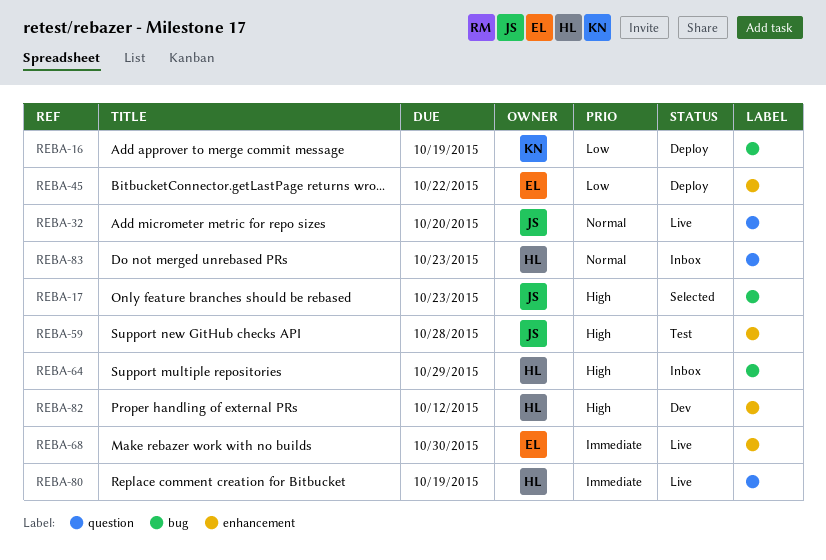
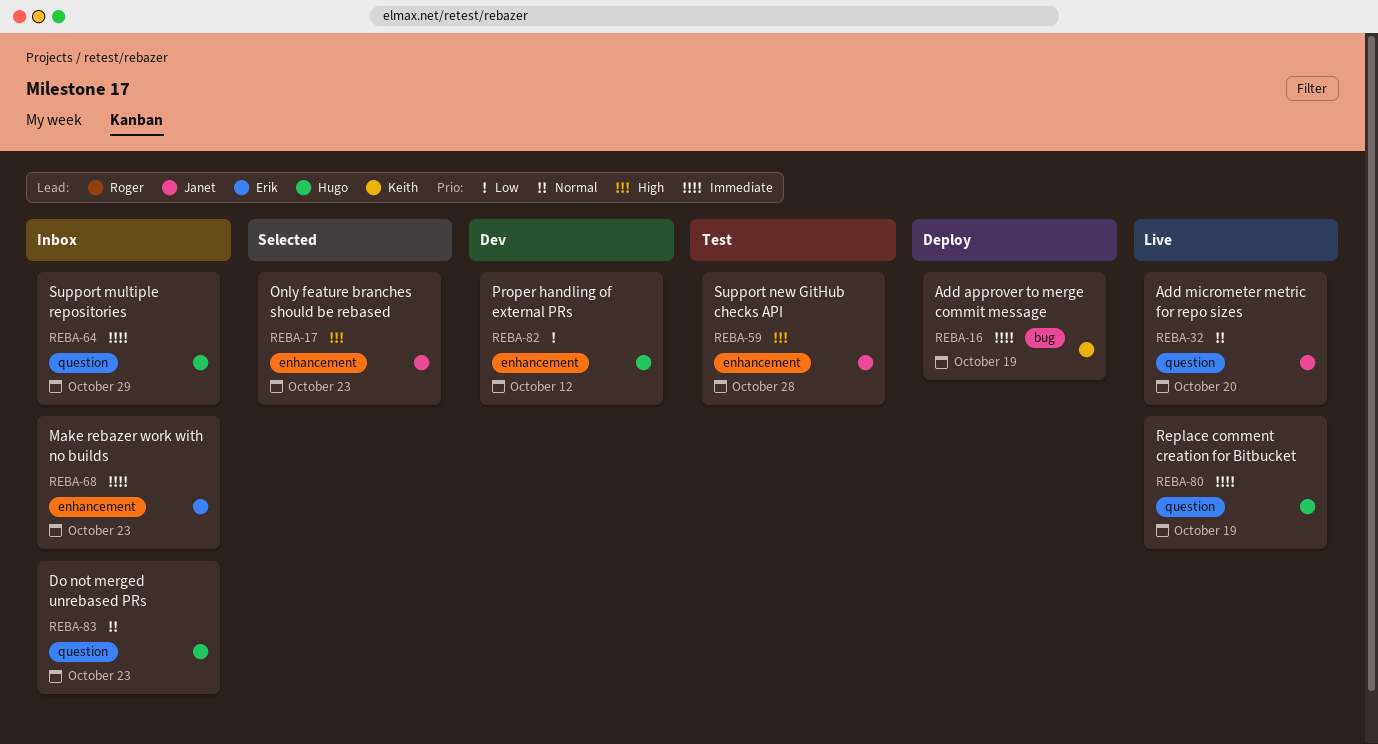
REBA-16, priority: Low -> Immediate
REBA-17, label: bug -> enhancement
REBA-45: present -> none
REBA-64, priority: High -> Immediate
REBA-64, label: bug -> question
REBA-68, status: Live -> Inbox
REBA-68, due: Oct 30 -> Oct 23
REBA-82, priority: High -> Low

